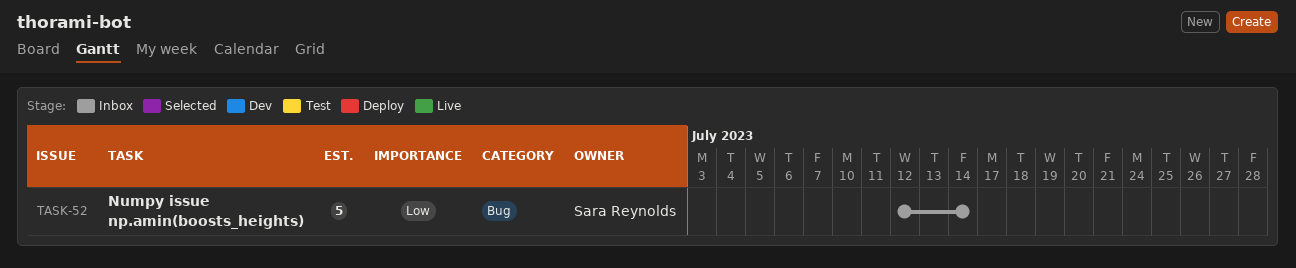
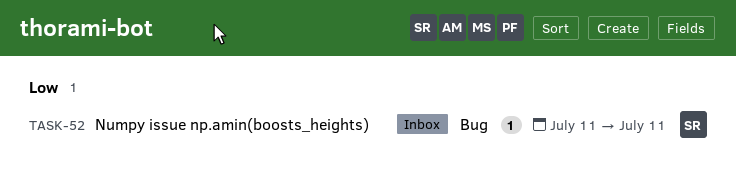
TASK-52, estimate: 5 -> 1
TASK-52, start: Jul 12 -> Jul 11
TASK-52, due: Jul 14 -> Jul 11

